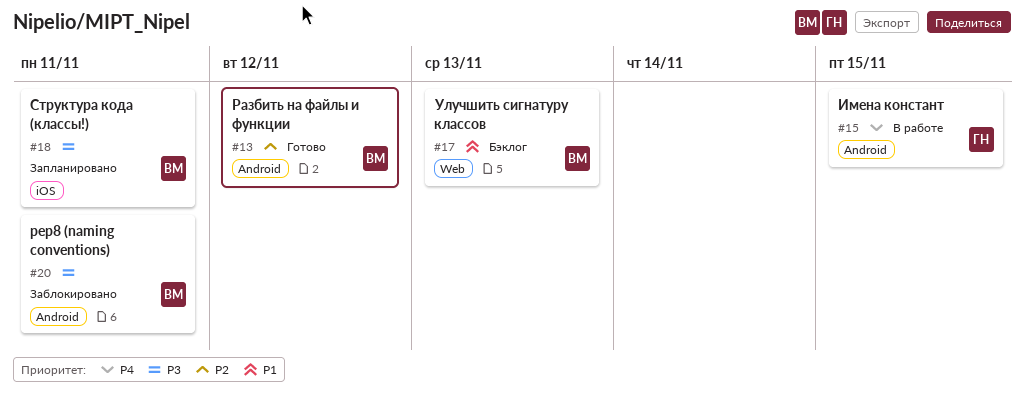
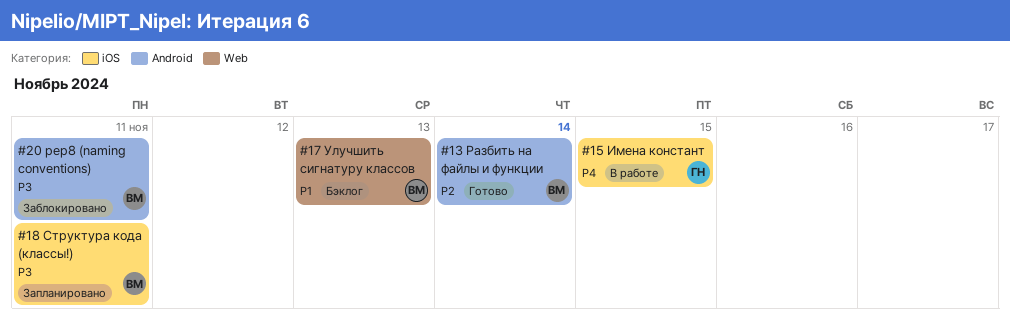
#13, due: Nov 12 -> Nov 14
#15, label: Android -> iOS

